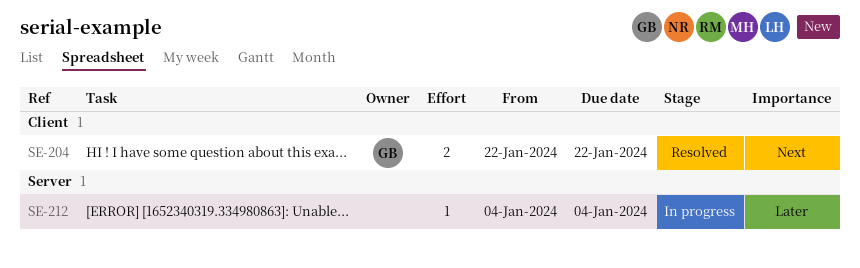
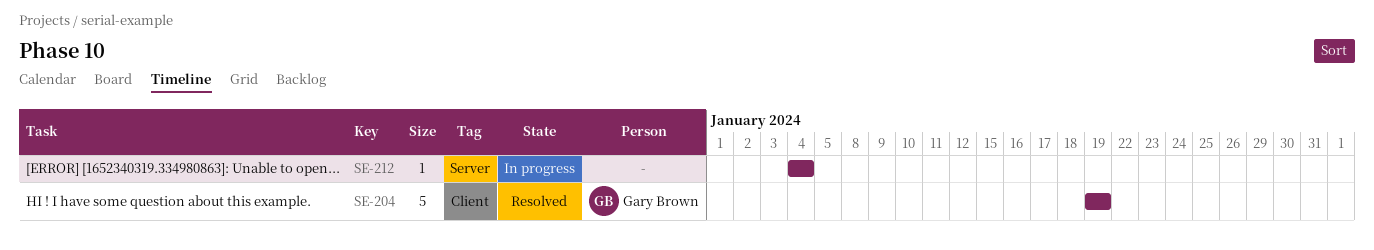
SE-204, estimate: 2 -> 5
SE-204, start: Jan 22 -> Jan 19
SE-204, due: Jan 22 -> Jan 19

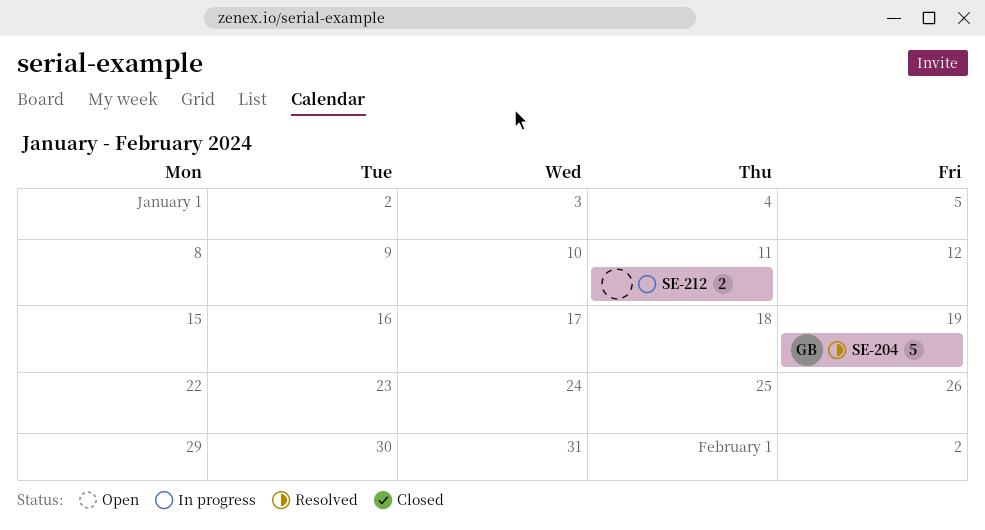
SE-212, estimate: 1 -> 2
SE-212, start: Jan 4 -> Jan 11
SE-212, due: Jan 4 -> Jan 11

